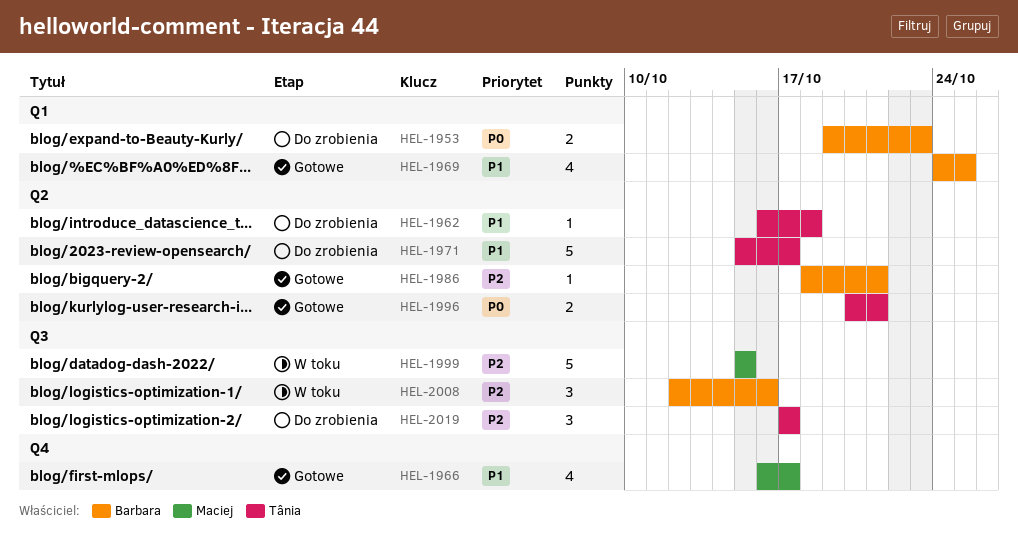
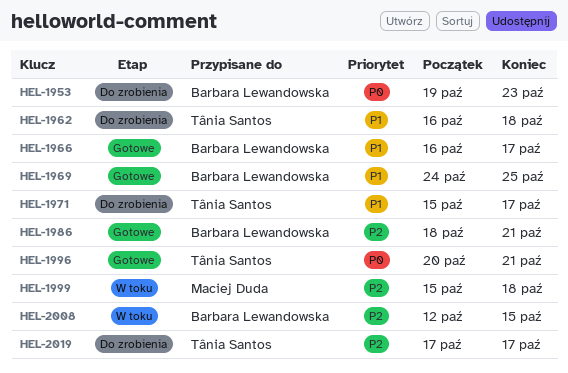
HEL-1966, owner: Maciej Duda -> Barbara Lewandowska
HEL-1999, due: Oct 15 -> Oct 18
HEL-2008, due: Oct 16 -> Oct 15

